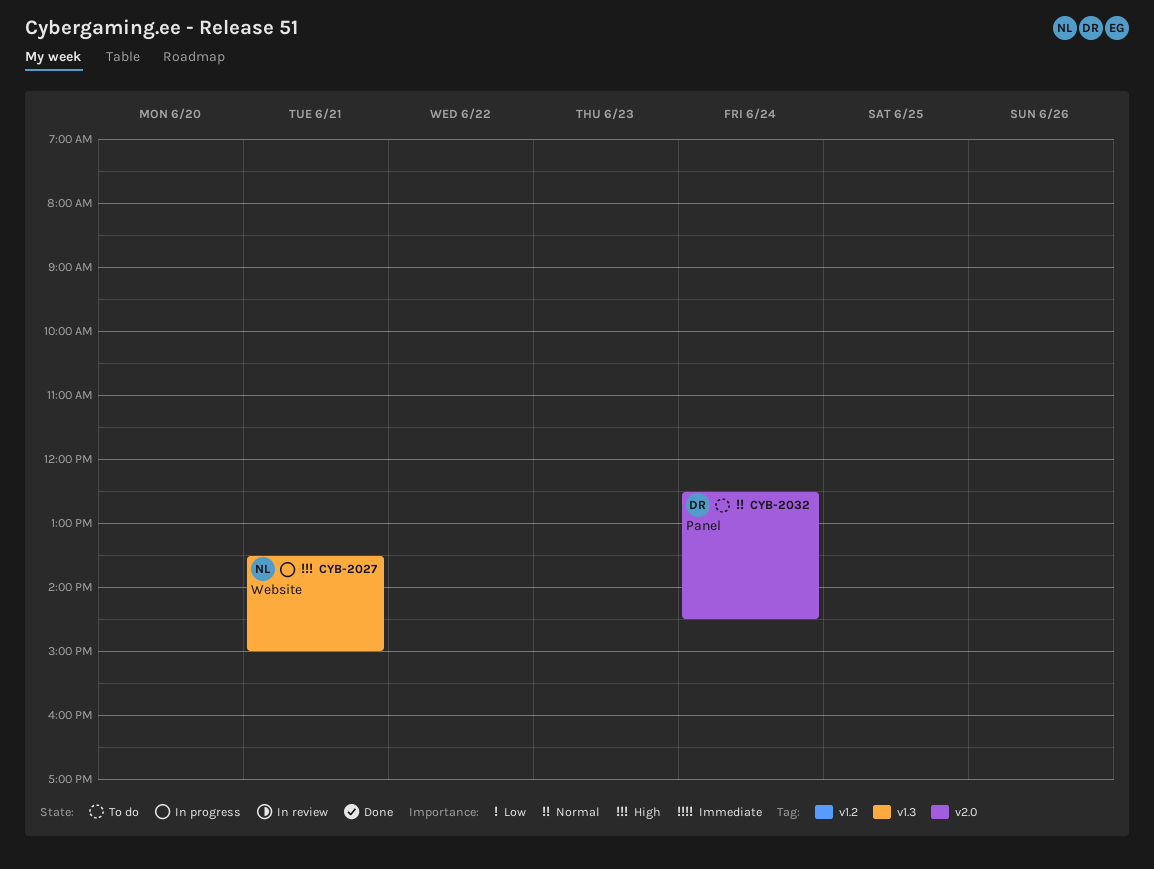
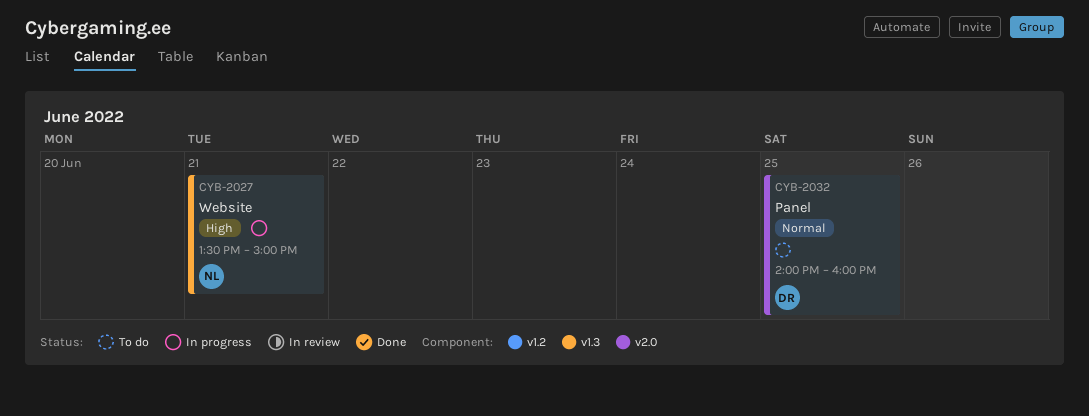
CYB-2032, day: Jun 24 -> Jun 25
CYB-2032, begins: 12:30 -> 14:00
CYB-2032, ends: 14:30 -> 16:00

